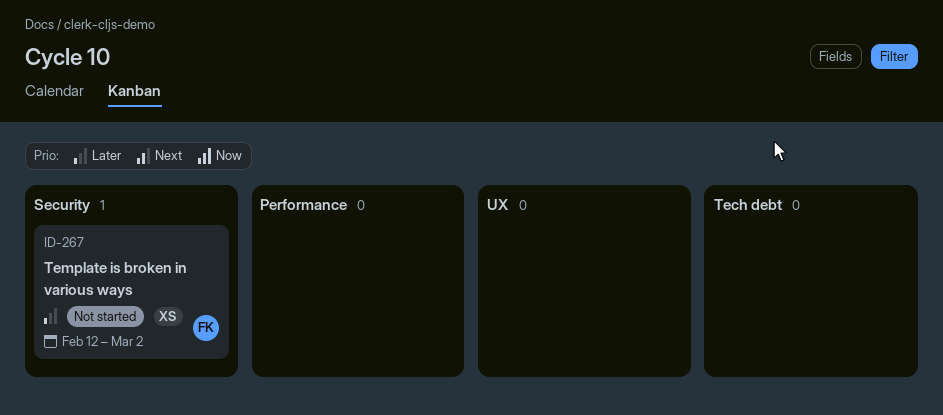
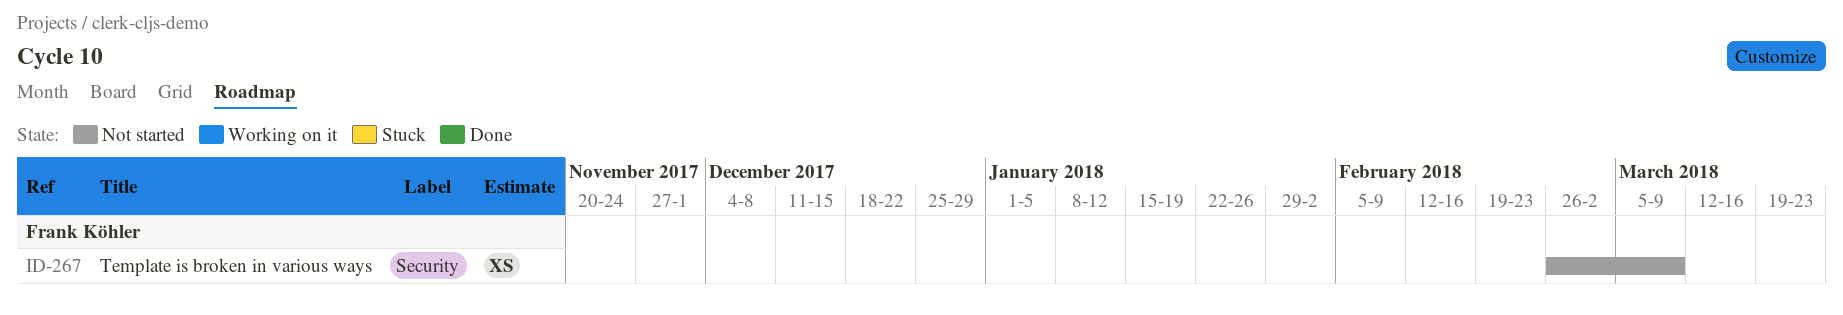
ID-267, start: Feb 12 -> Feb 26
ID-267, due: Mar 2 -> Mar 9

